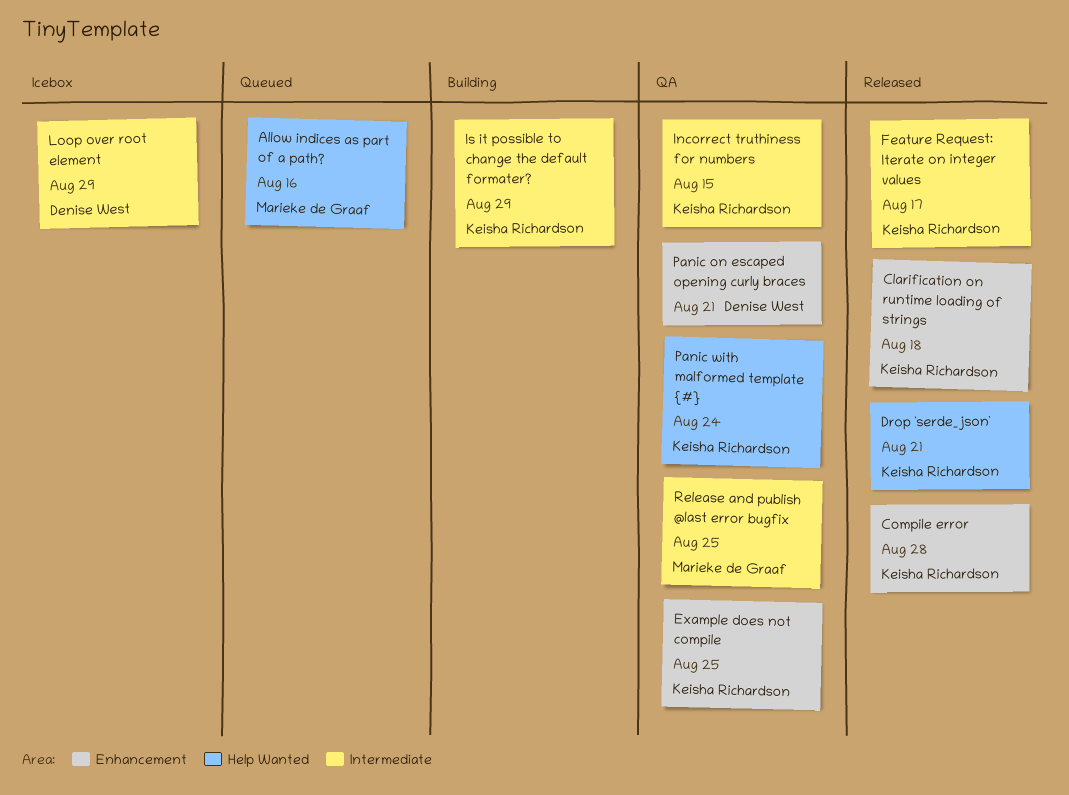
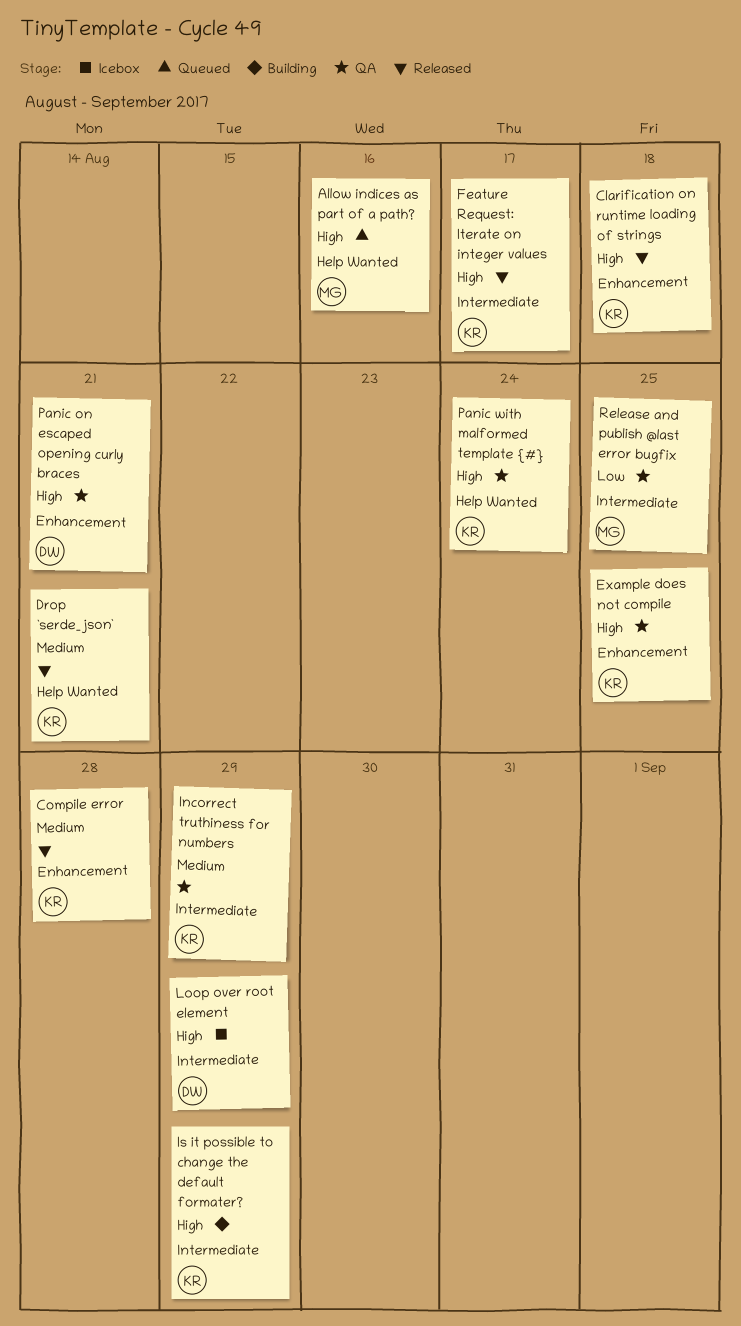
Incorrect truthiness for numbers, due: Aug 15 -> Aug 29

